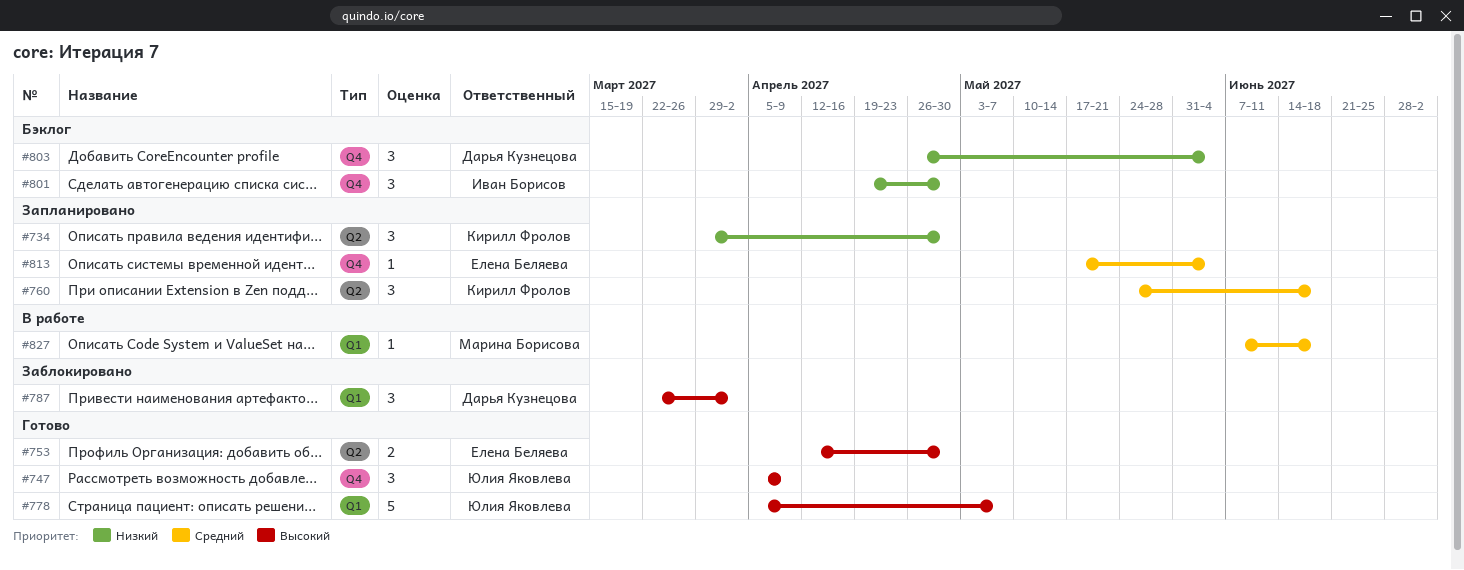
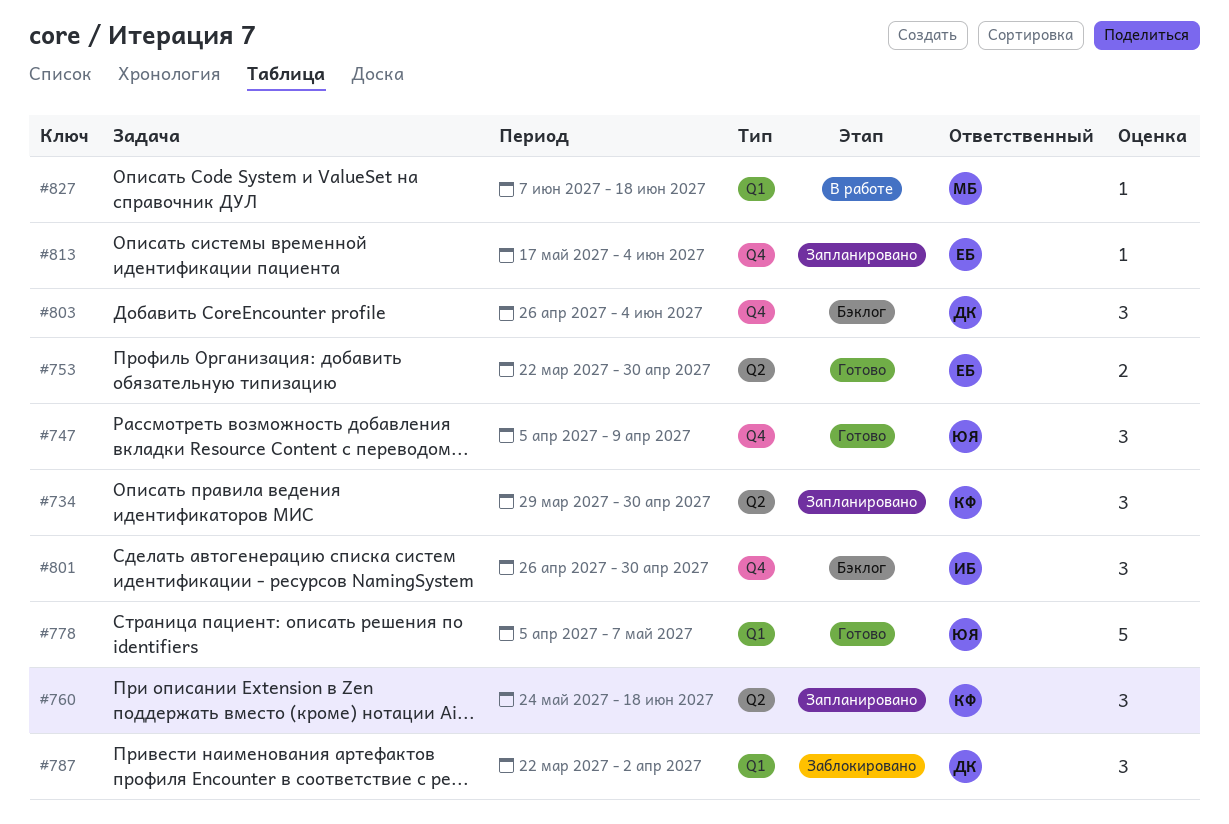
#753, start: Apr 12 -> Mar 22
#801, start: Apr 19 -> Apr 26

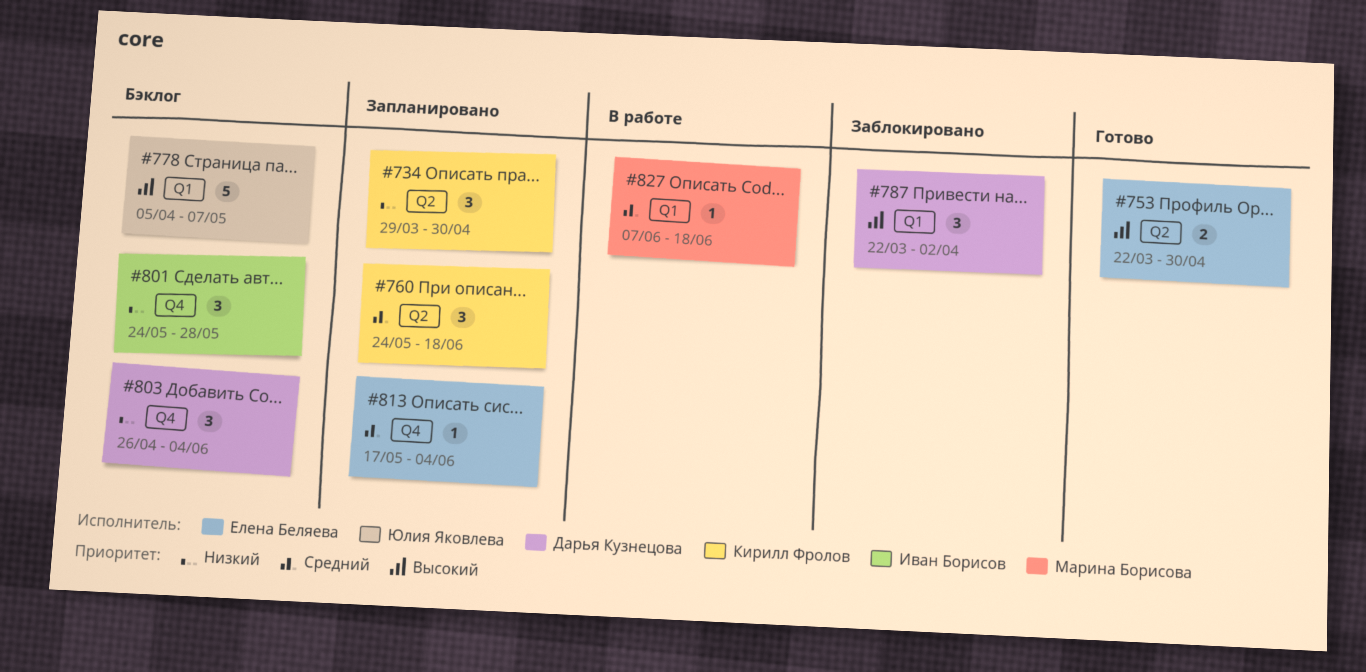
#747: present -> none
#778, status: Готово -> Бэклог
#801, start: Apr 26 -> May 24
#801, due: Apr 30 -> May 28

